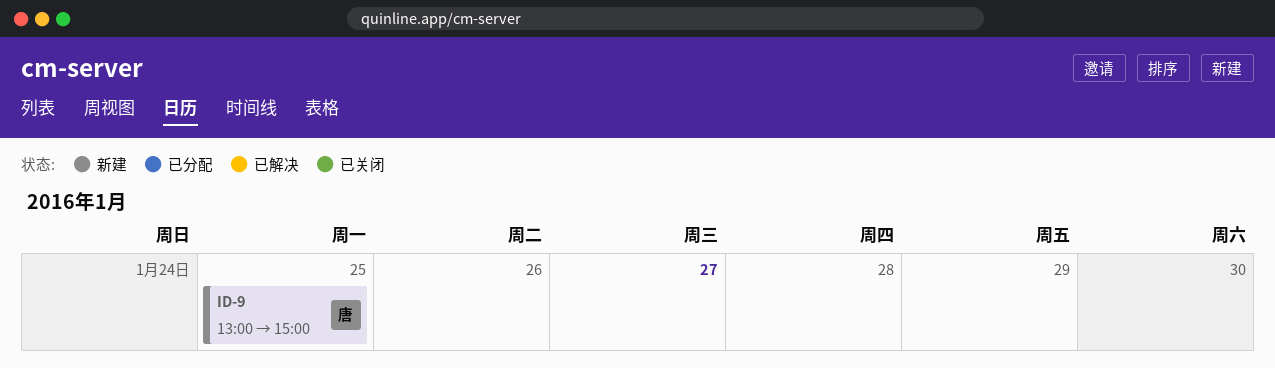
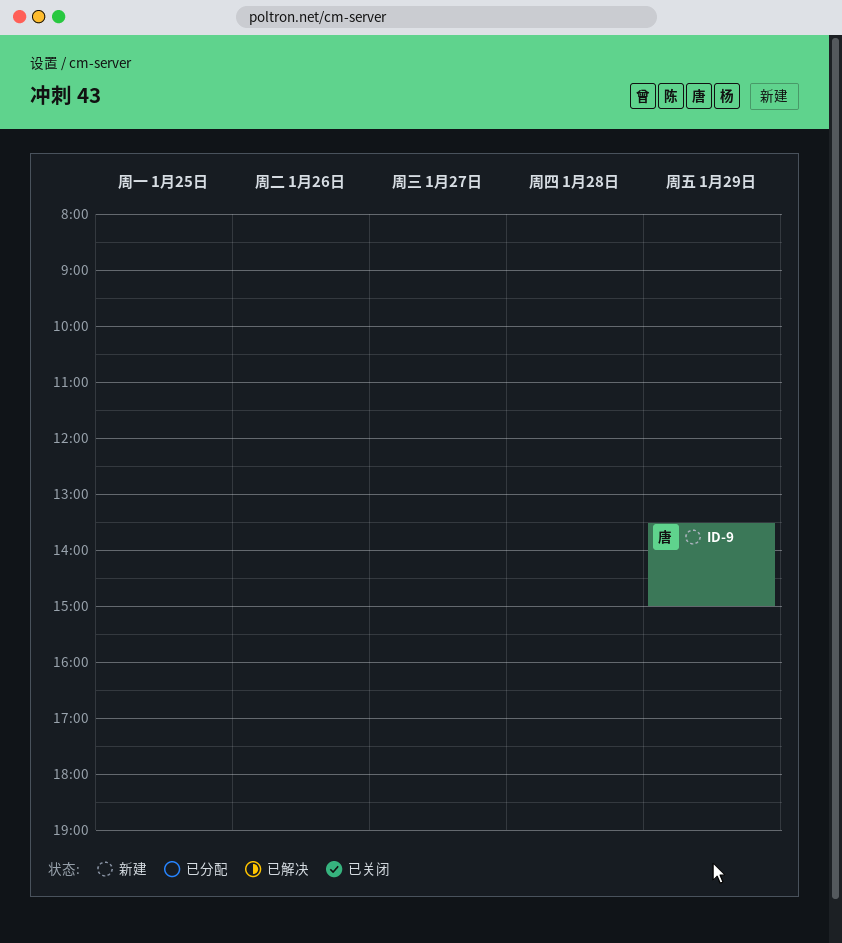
ID-9, day: Jan 25 -> Jan 29
ID-9, begins: 13:00 -> 13:30

